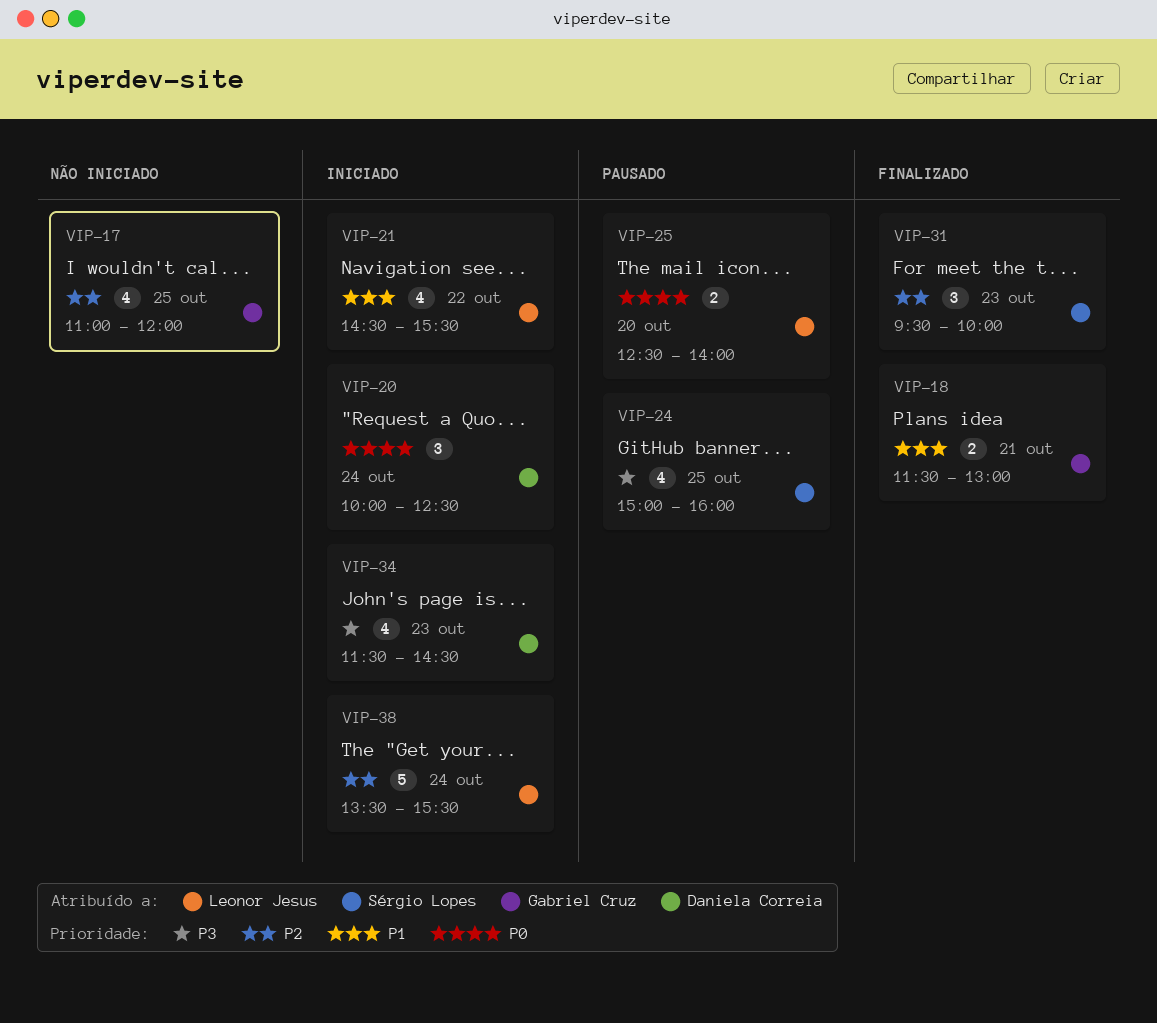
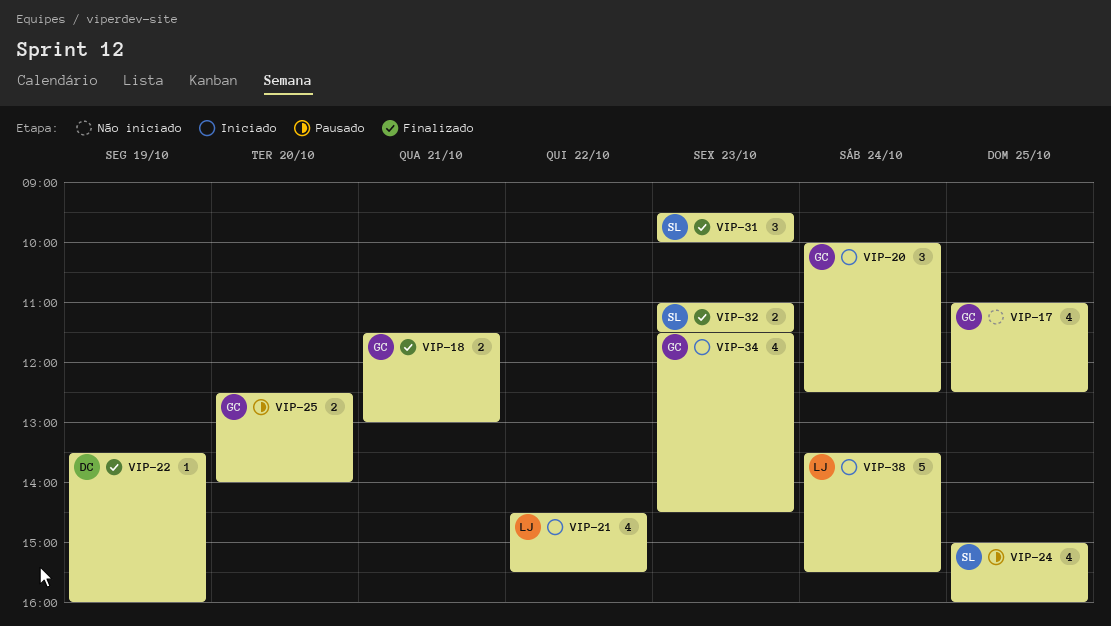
VIP-17, ends: 12:00 -> 12:30
VIP-20, owner: Daniela Correia -> Gabriel Cruz
VIP-22: none -> present
VIP-25, owner: Leonor Jesus -> Gabriel Cruz
VIP-32: none -> present
VIP-34, owner: Daniela Correia -> Gabriel Cruz

